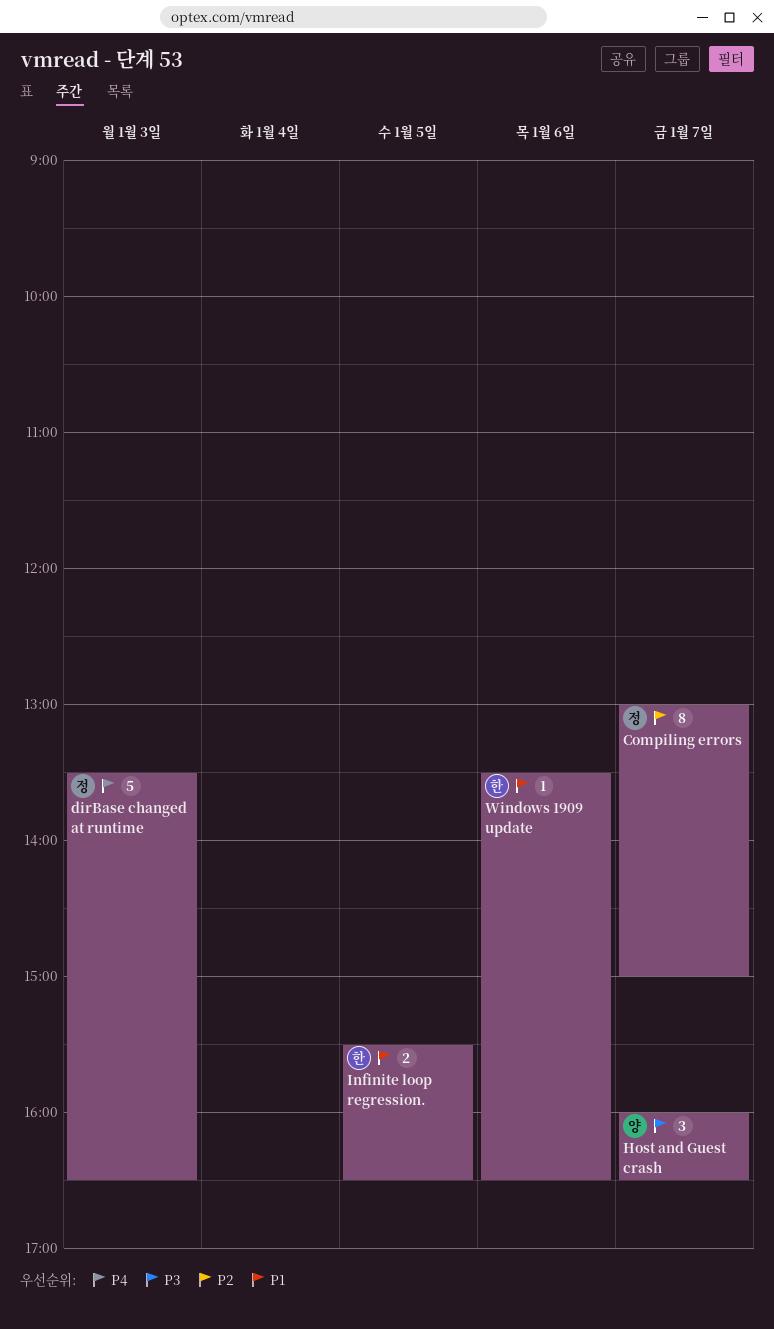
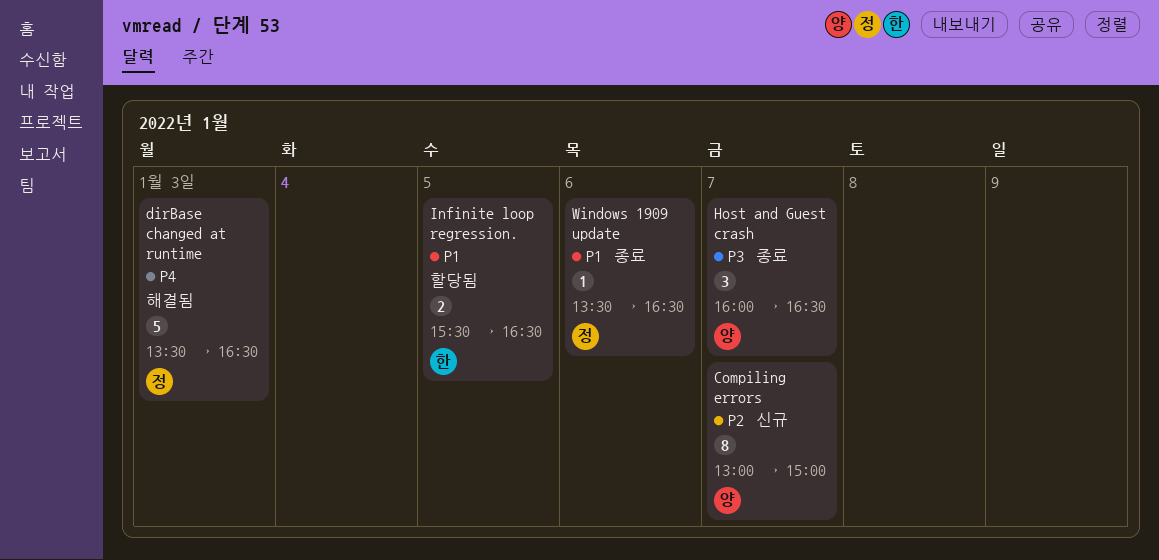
Compiling errors, owner: 정 -> 양
Windows 1909 update, owner: 한 -> 정

